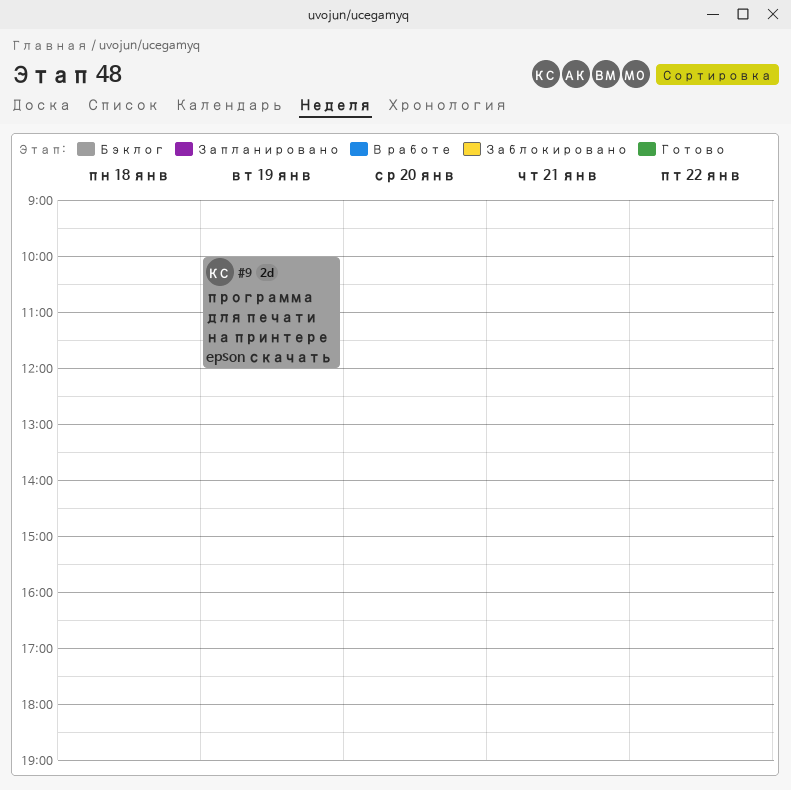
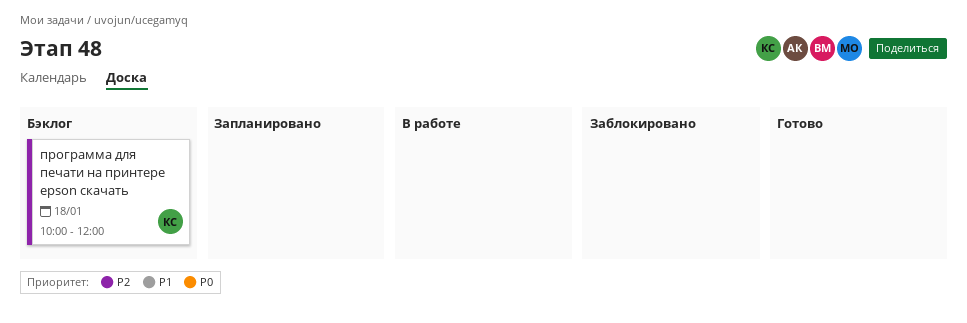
программа для печати на принтере epson скачать, day: Jan 19 -> Jan 18

